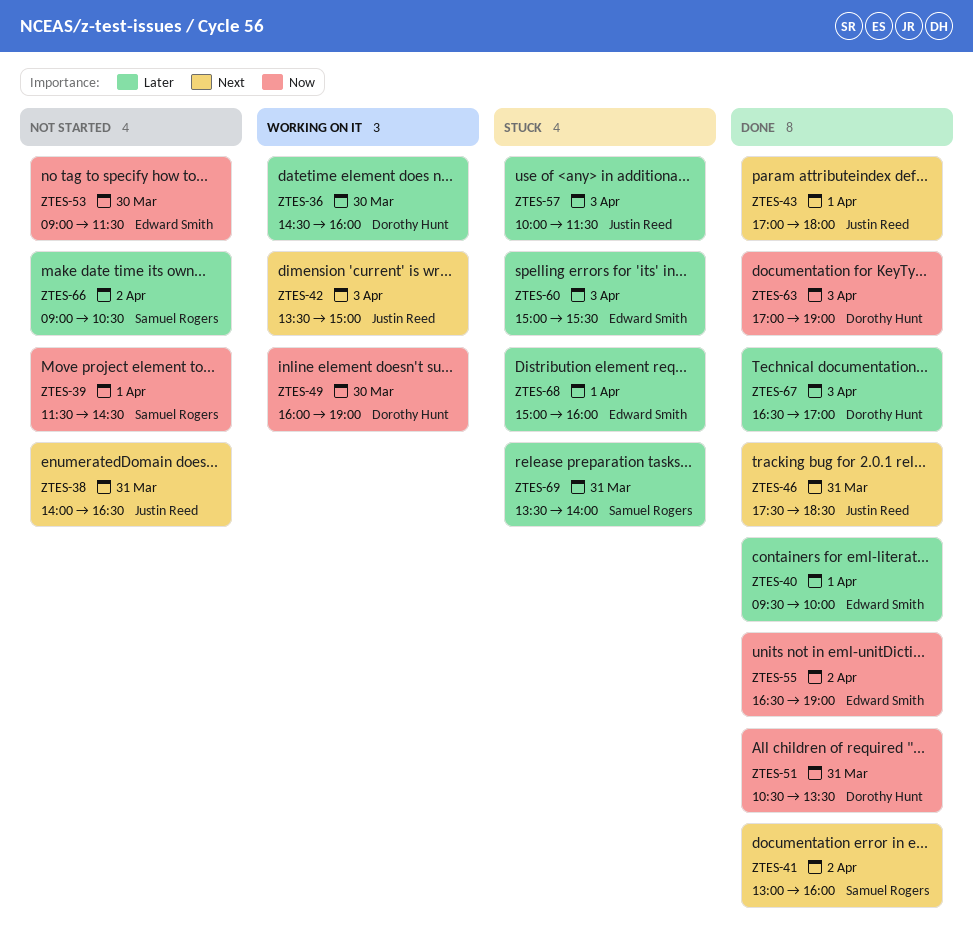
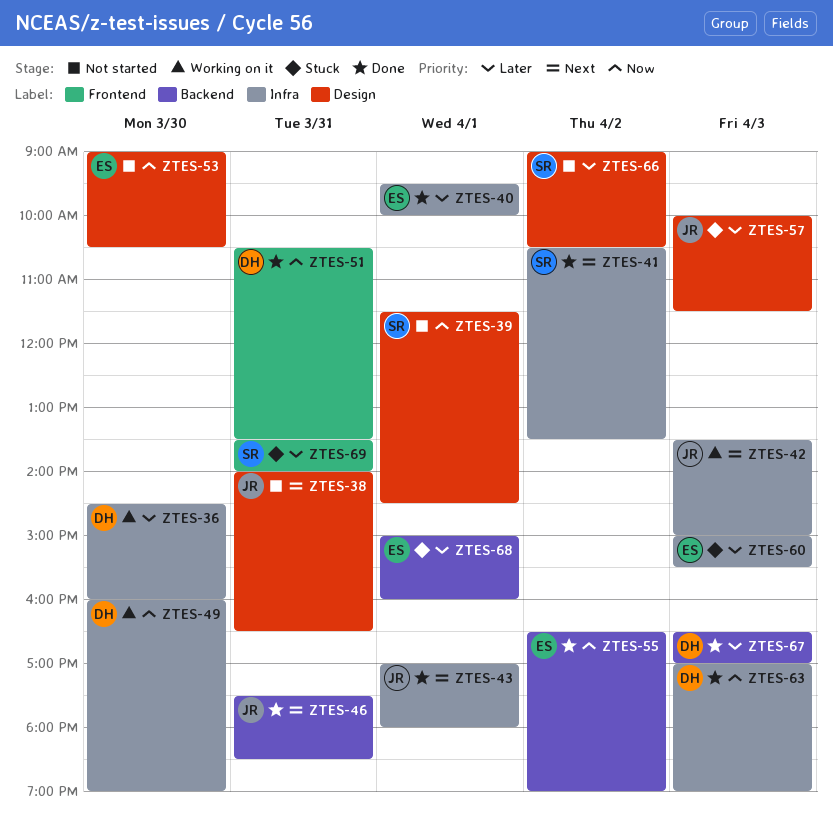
ZTES-41, begins: 13:00 -> 10:30
ZTES-41, ends: 16:00 -> 13:30
ZTES-53, ends: 11:30 -> 10:30

